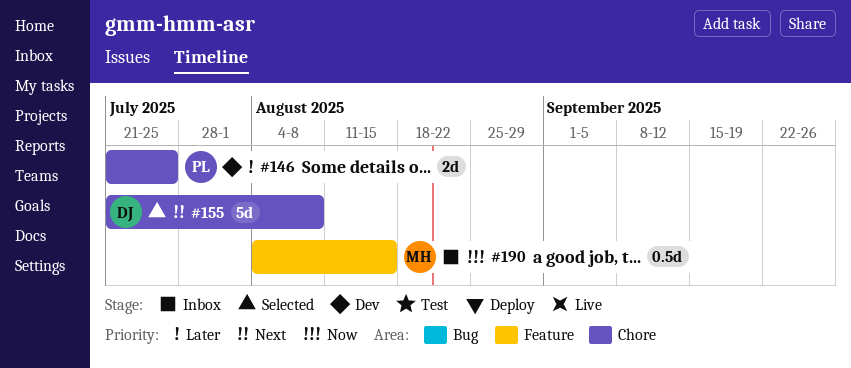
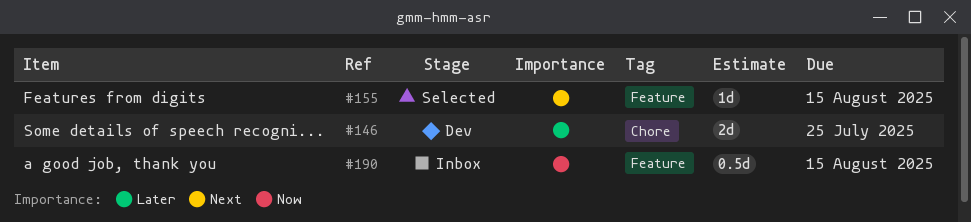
#155, label: Chore -> Feature
#155, estimate: 5d -> 1d
#155, due: Aug 8 -> Aug 15

